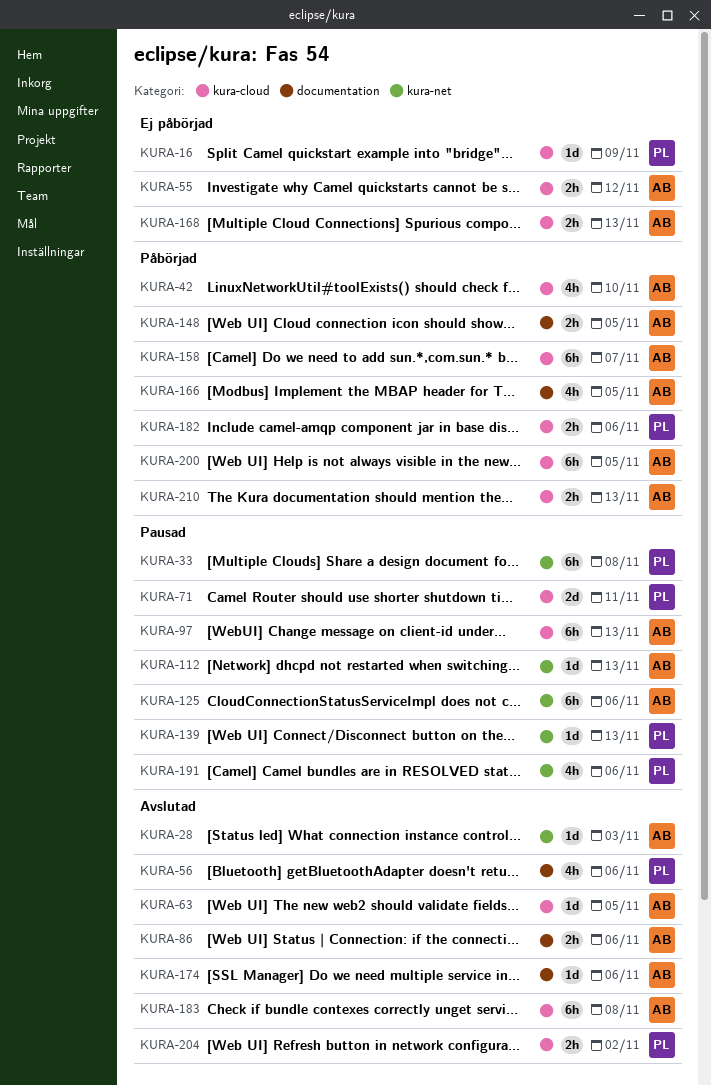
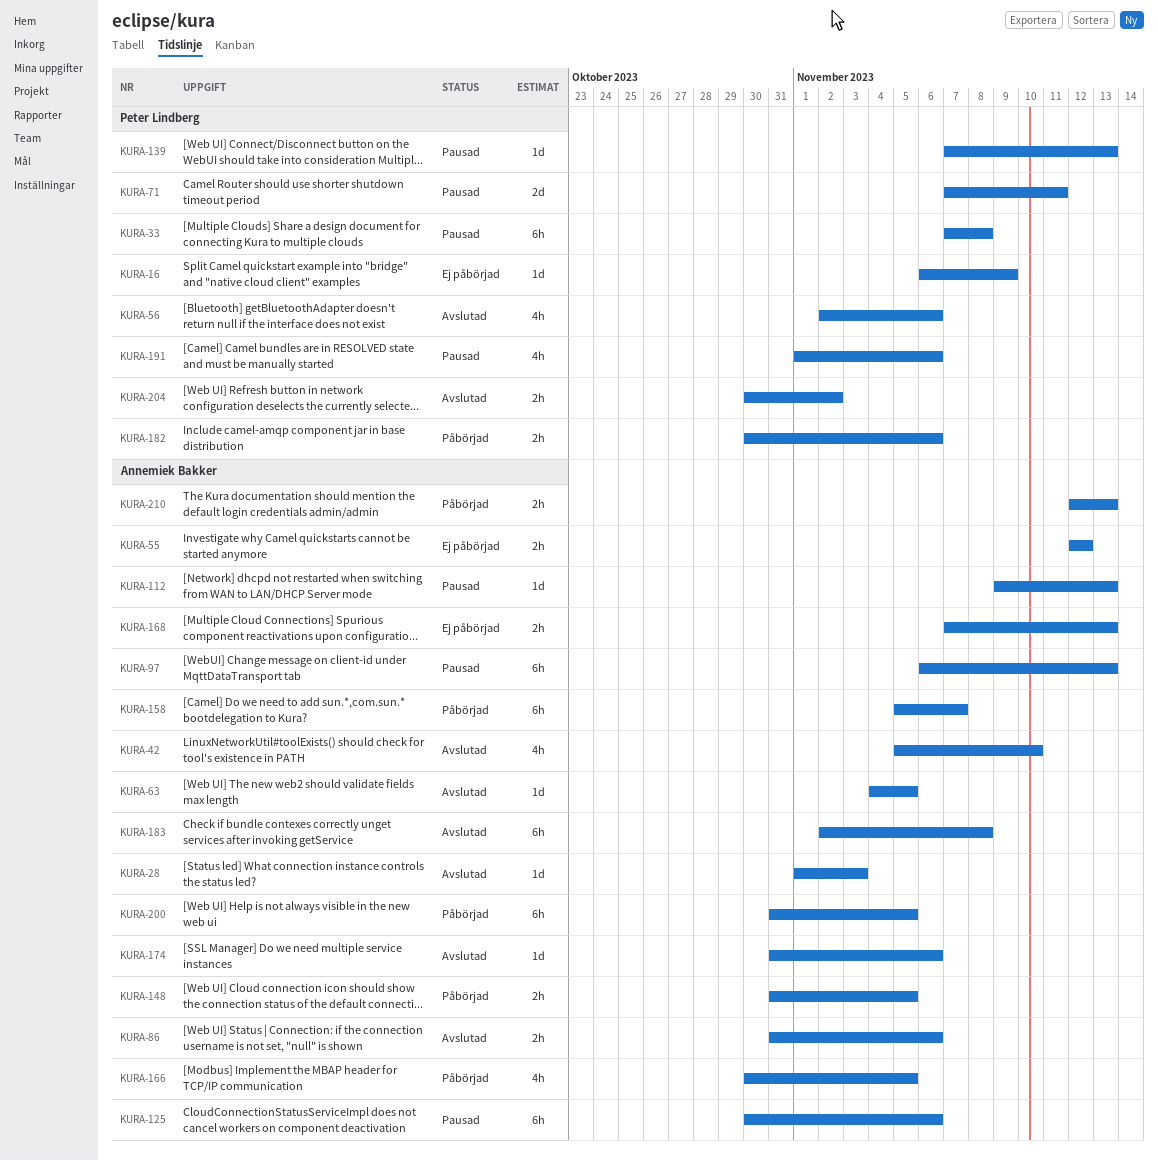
KURA-42, status: Påbörjad -> Avslutad

